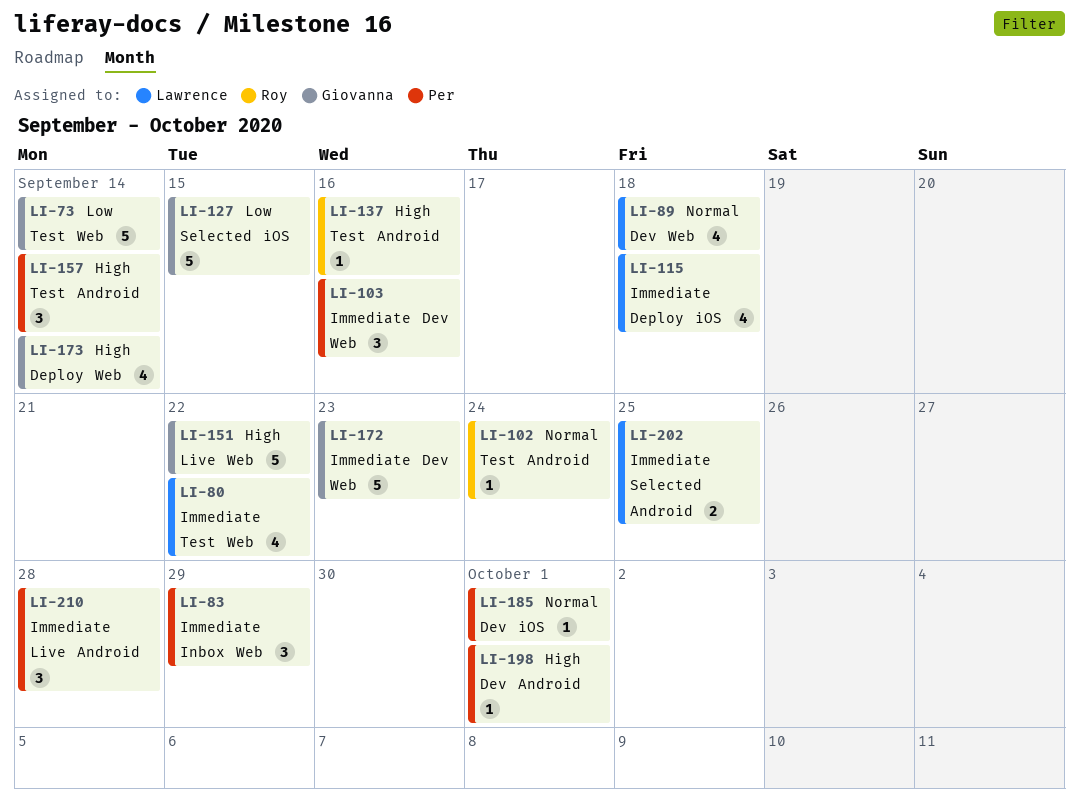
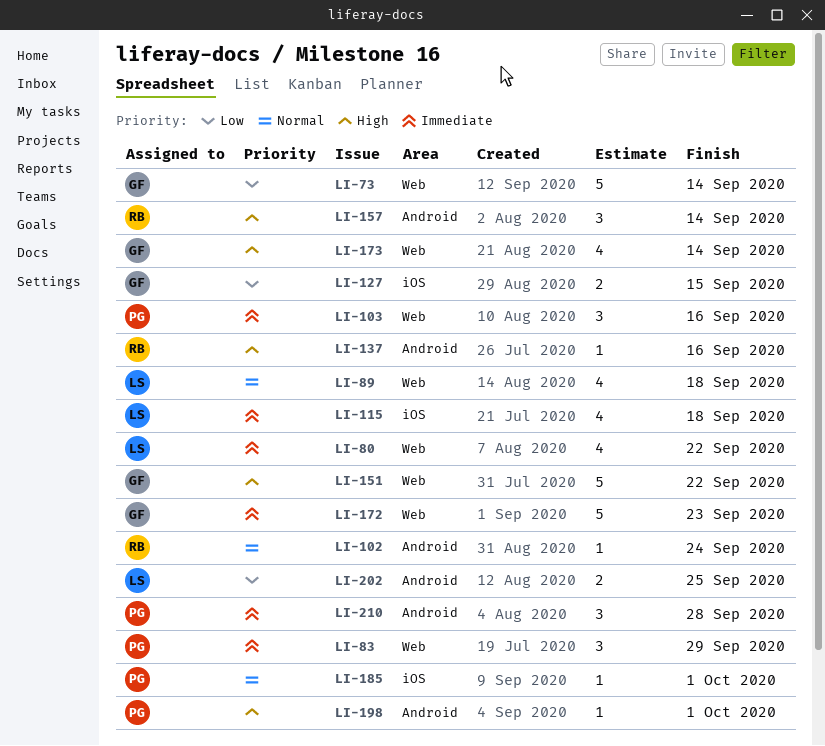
LI-127, estimate: 5 -> 2
LI-157, owner: Per -> Roy
LI-202, priority: Immediate -> Low

